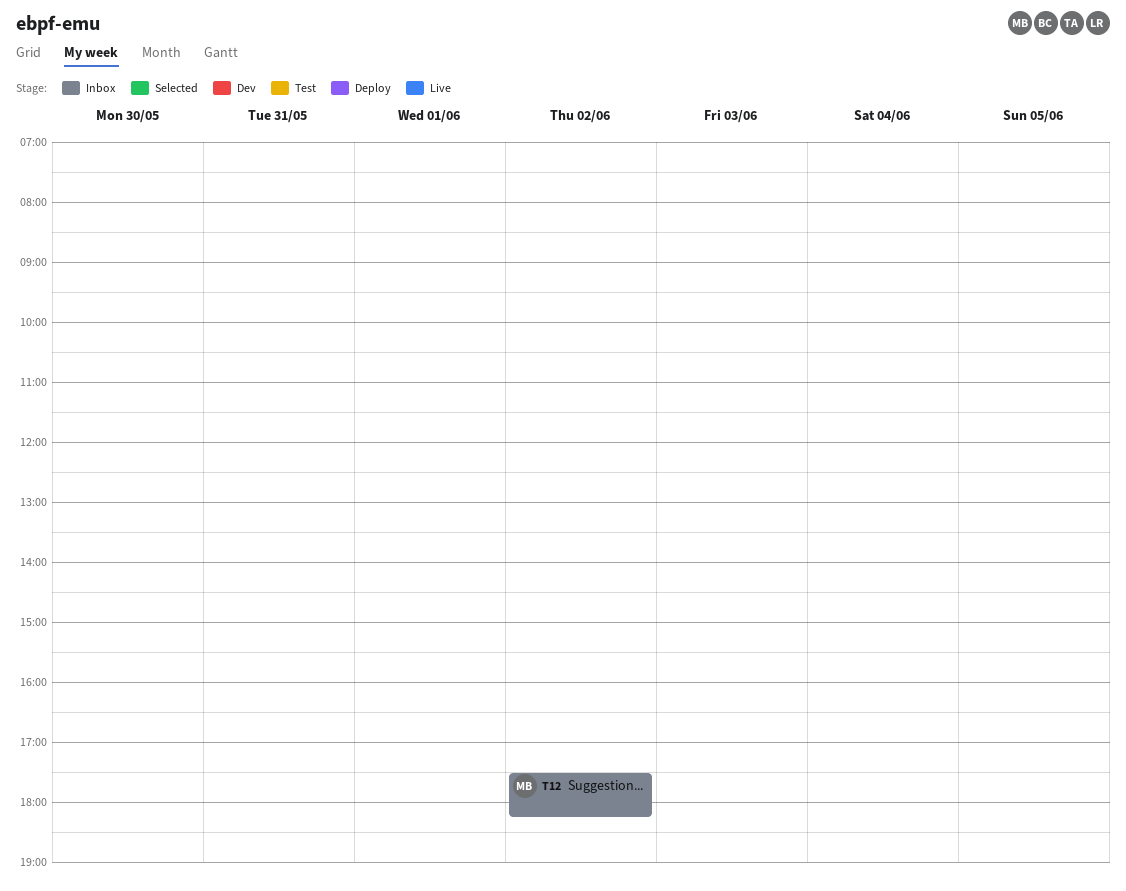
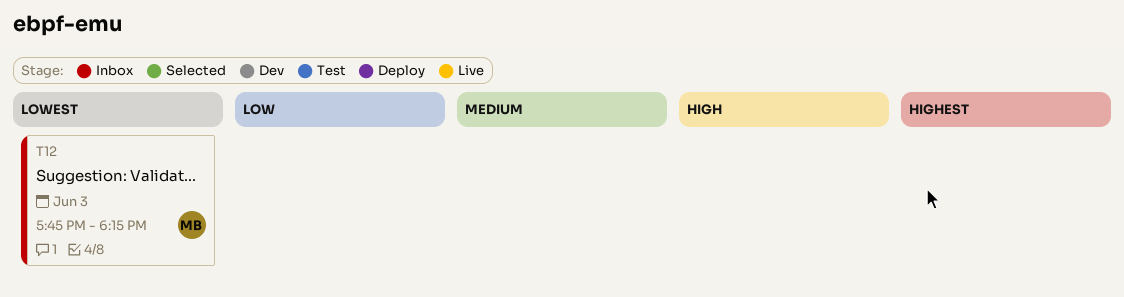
T12, day: Jun 2 -> Jun 3
T12, begins: 17:30 -> 17:45

